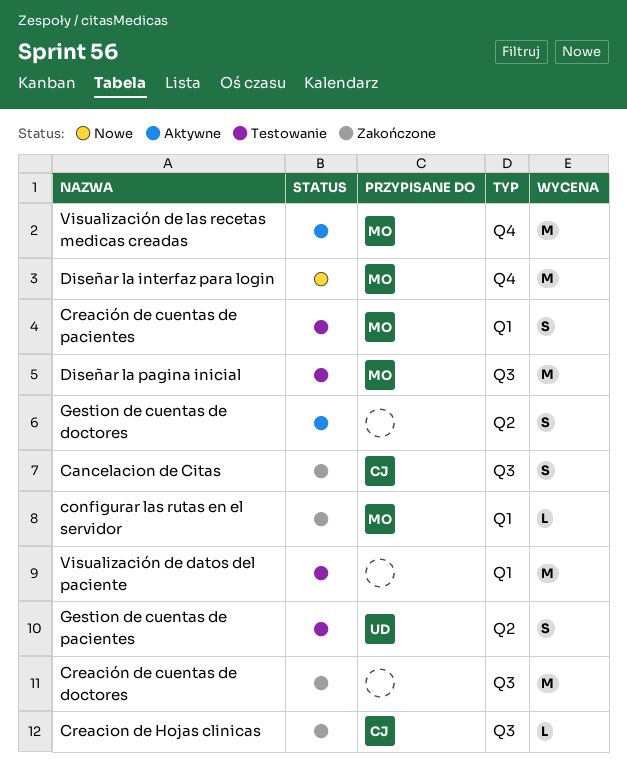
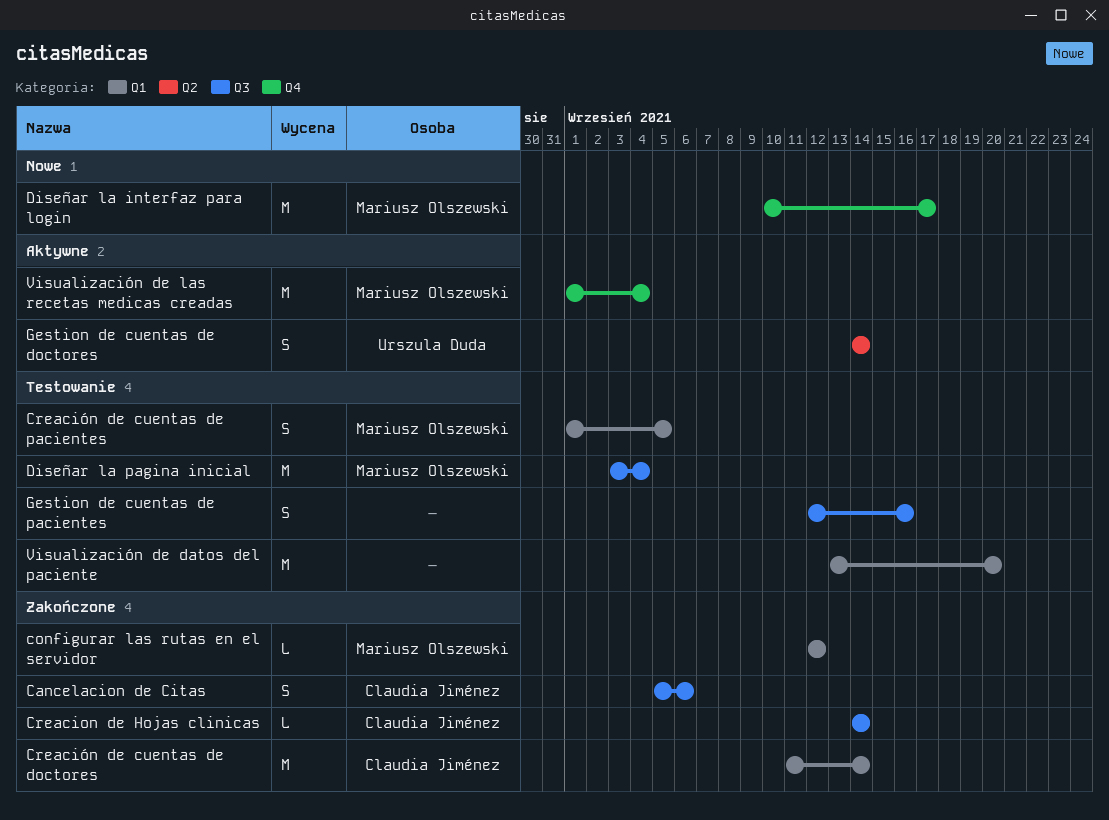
Creación de cuentas de doctores, owner: none -> Claudia Jiménez
Creación de cuentas de doctores, label: Q3 -> Q1
Gestion de cuentas de doctores, owner: none -> Urszula Duda
Gestion de cuentas de pacientes, owner: Urszula Duda -> none
Gestion de cuentas de pacientes, label: Q2 -> Q3

